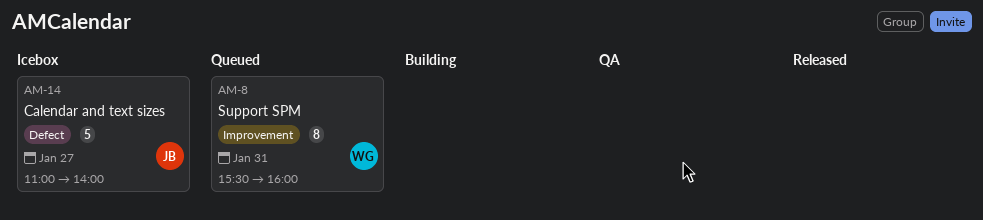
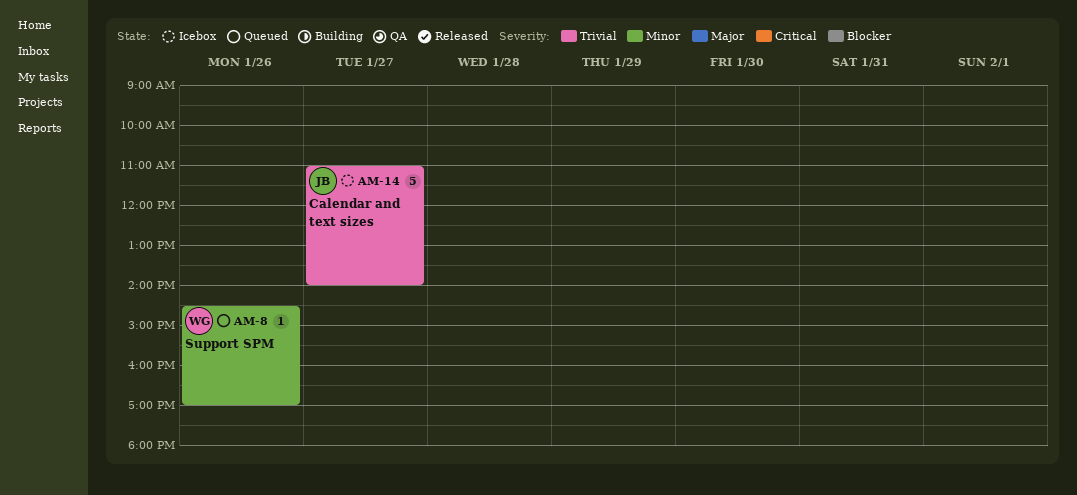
AM-8, estimate: 8 -> 1
AM-8, day: Jan 31 -> Jan 26
AM-8, begins: 15:30 -> 14:30
AM-8, ends: 16:00 -> 17:00

